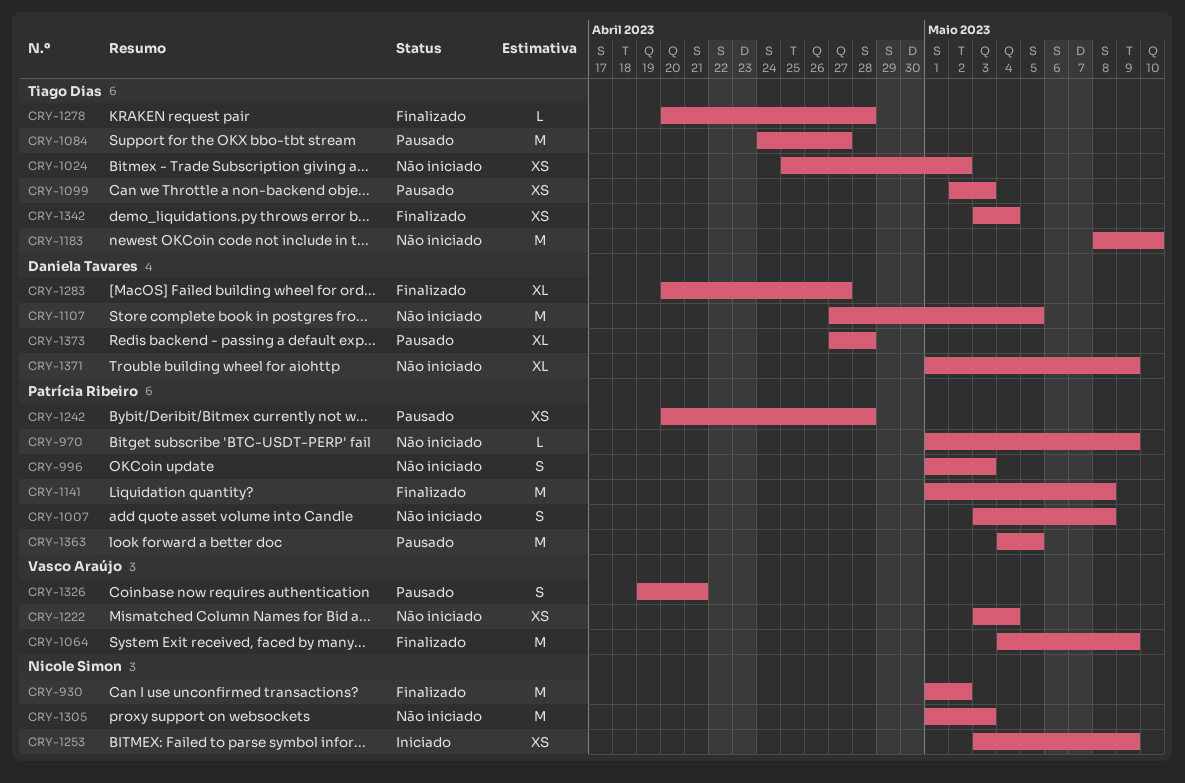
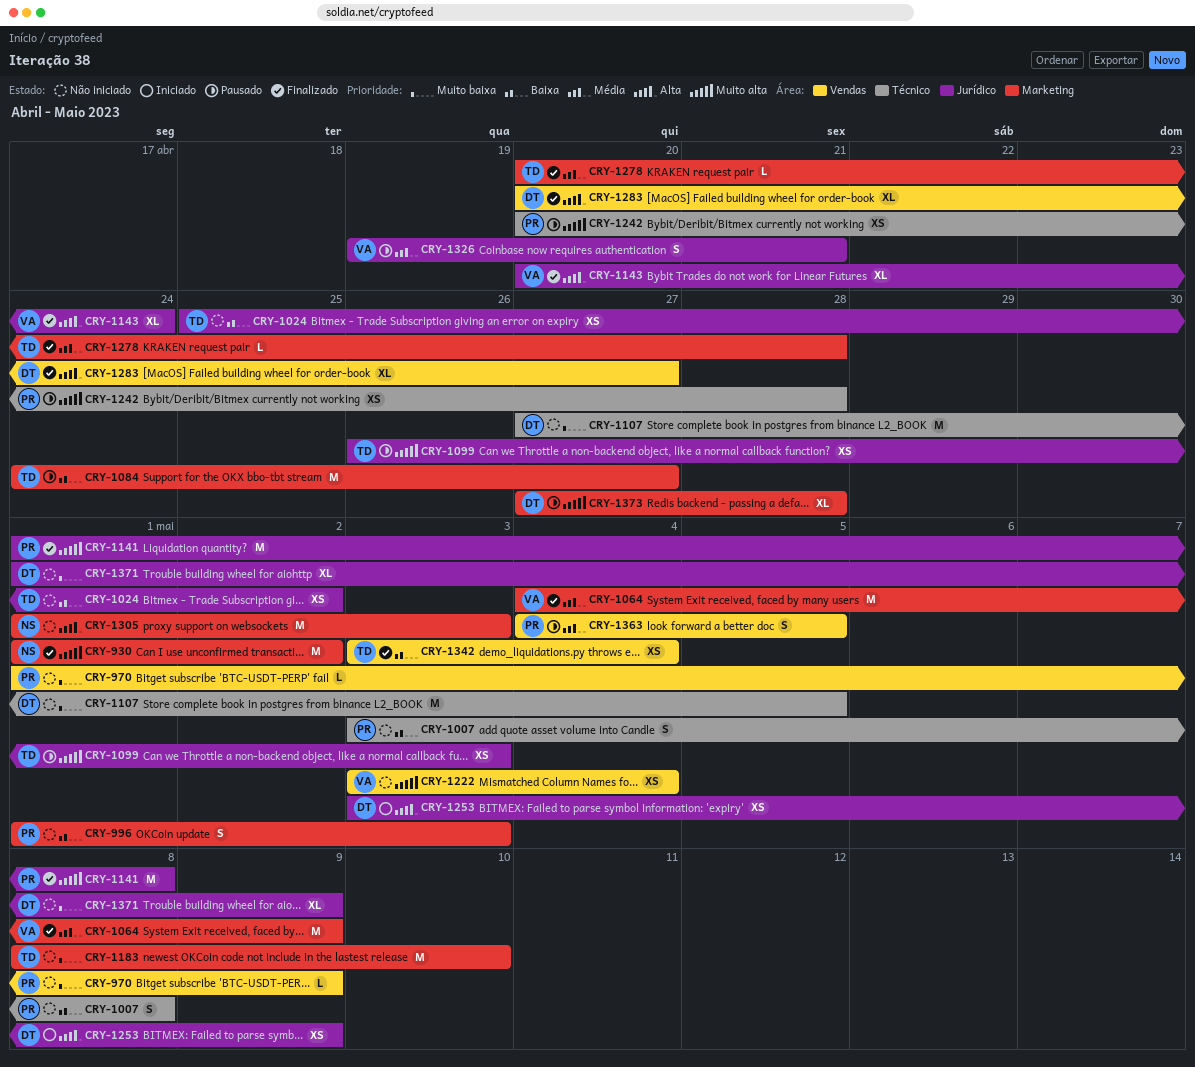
CRY-1099, start: May 2 -> Apr 26
CRY-1143: none -> present
CRY-1253, owner: Nicole Simon -> Daniela Tavares
CRY-1363, estimate: M -> S

